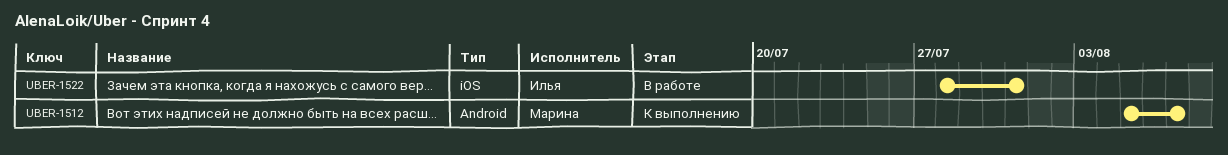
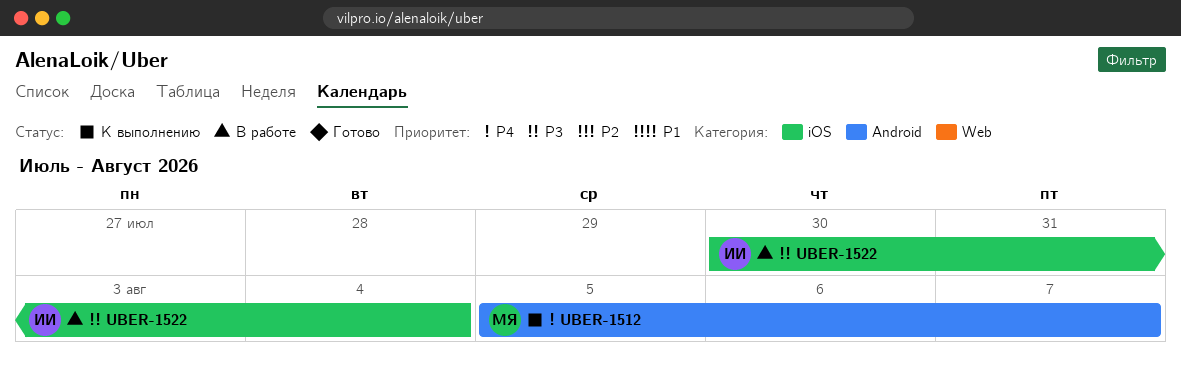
UBER-1522, start: Jul 28 -> Jul 30
UBER-1522, due: Jul 31 -> Aug 4

